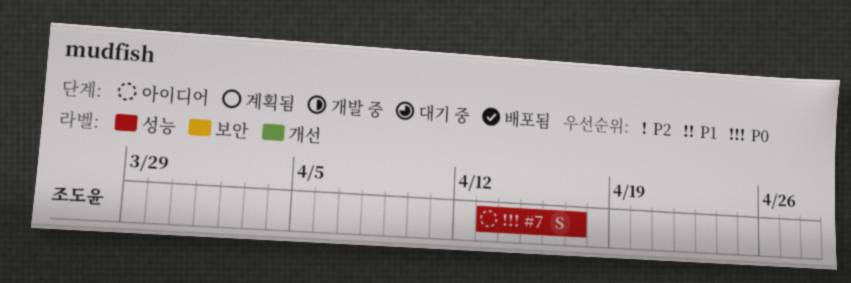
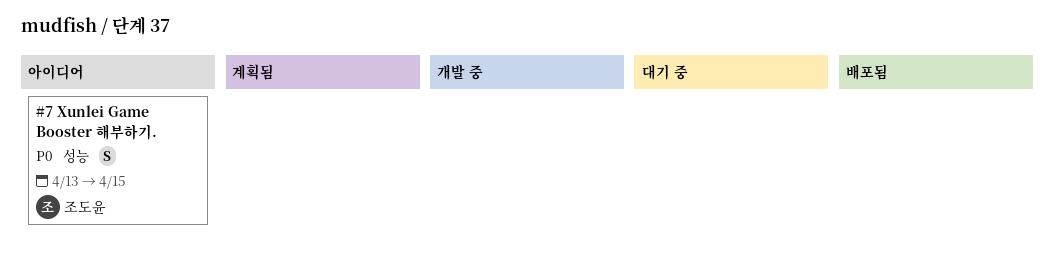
#7, due: Apr 17 -> Apr 15

